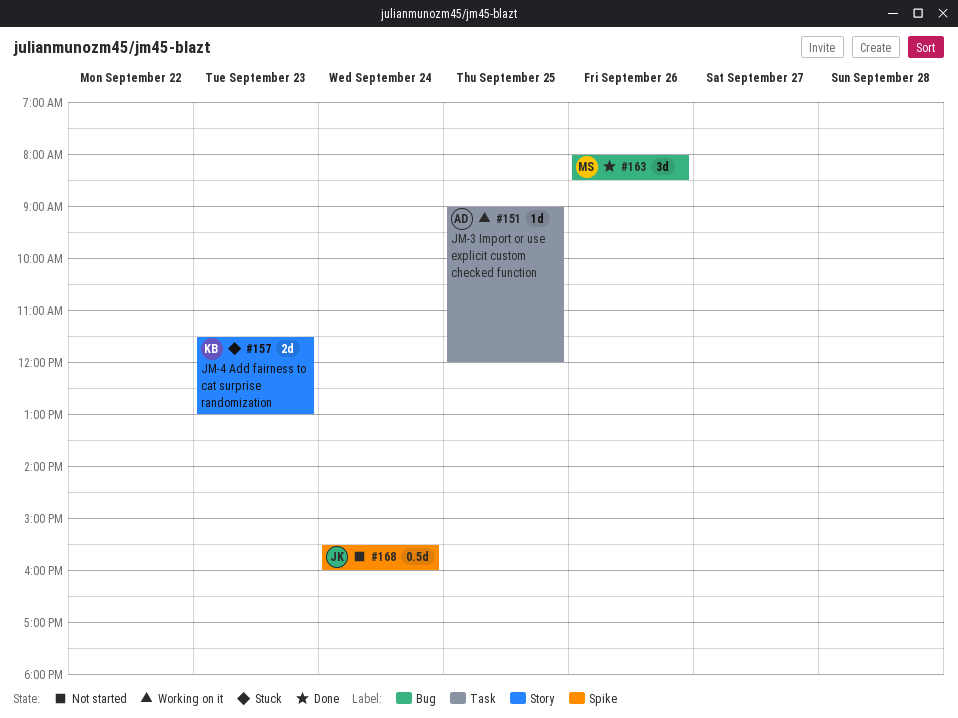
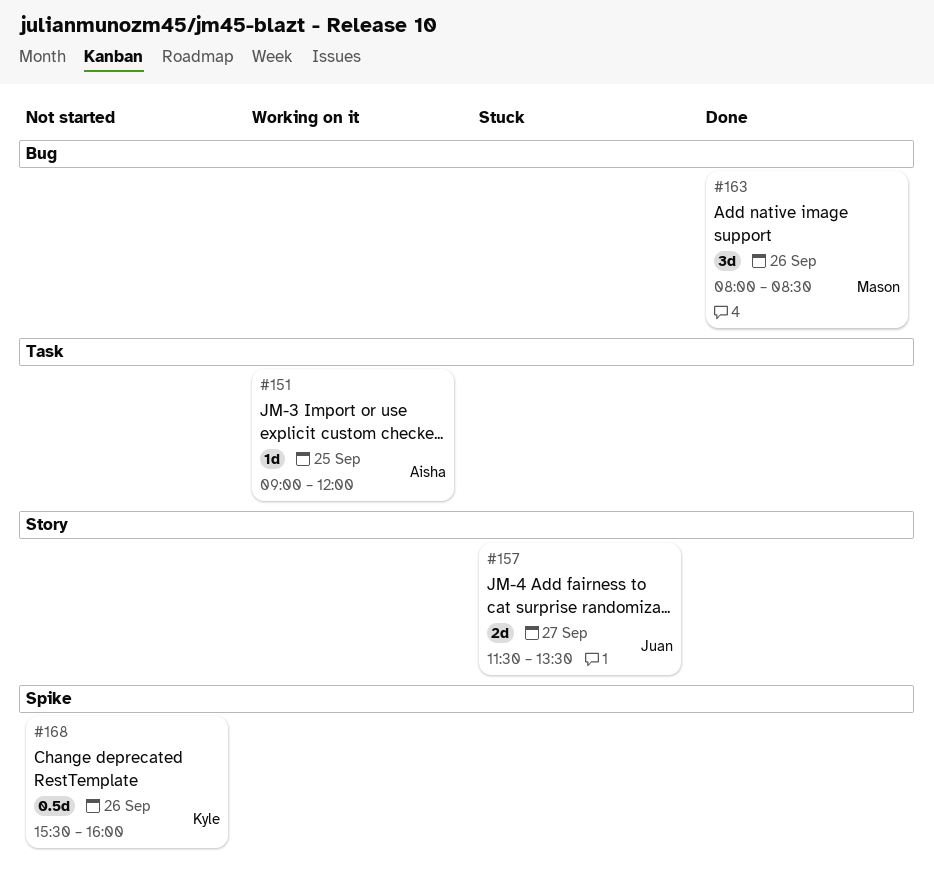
#157, owner: Kyle -> Juan
#157, day: Sep 23 -> Sep 27
#157, ends: 13:00 -> 13:30
#168, owner: Juan -> Kyle
#168, day: Sep 24 -> Sep 26

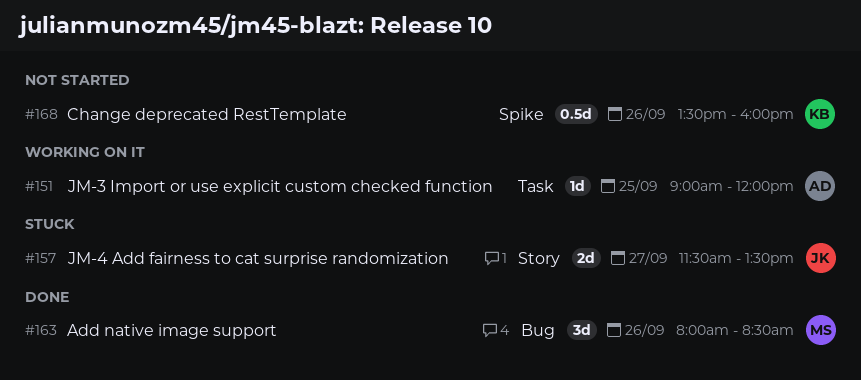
#168, begins: 15:30 -> 13:30

